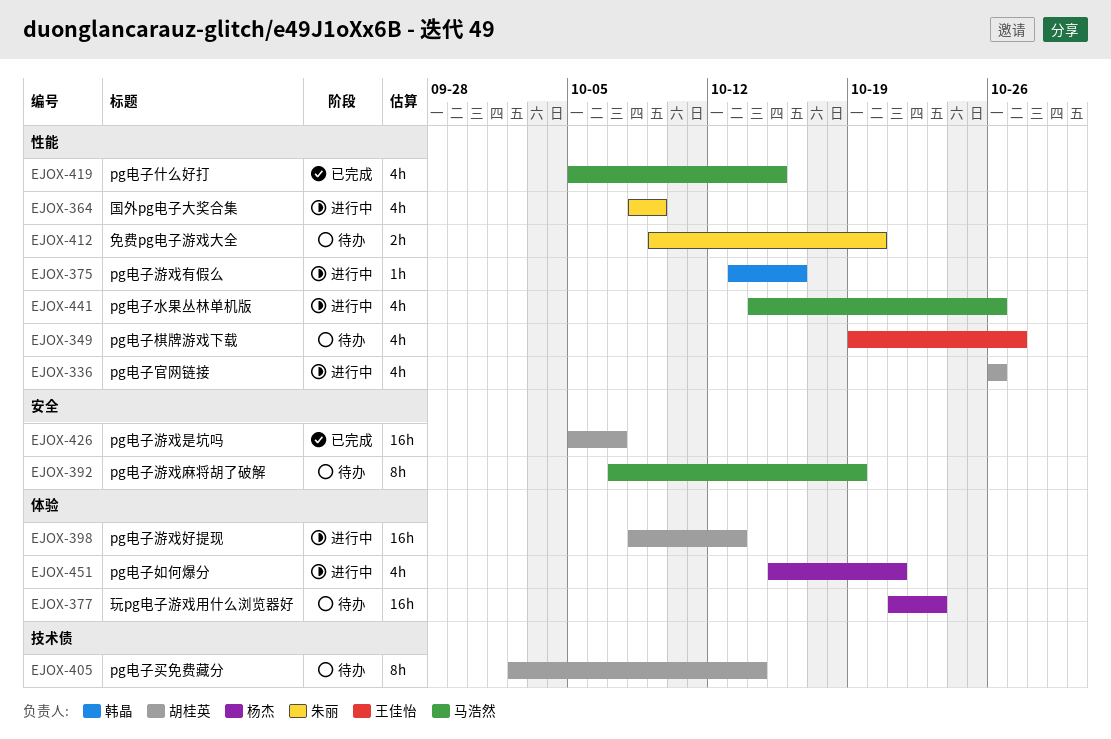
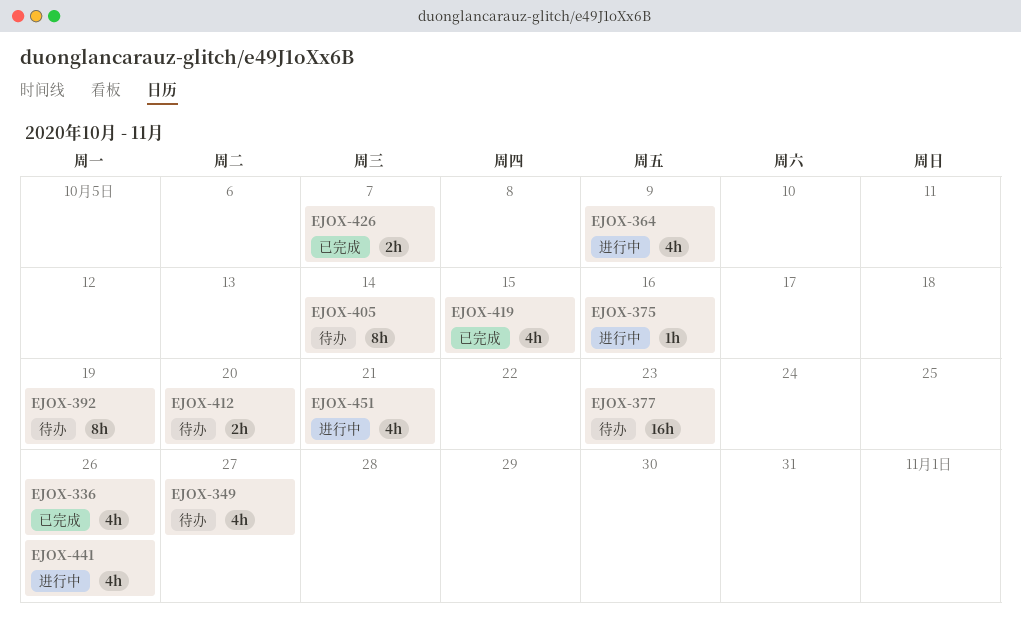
EJOX-336, status: 进行中 -> 已完成
EJOX-398: present -> none
EJOX-426, estimate: 16h -> 2h

